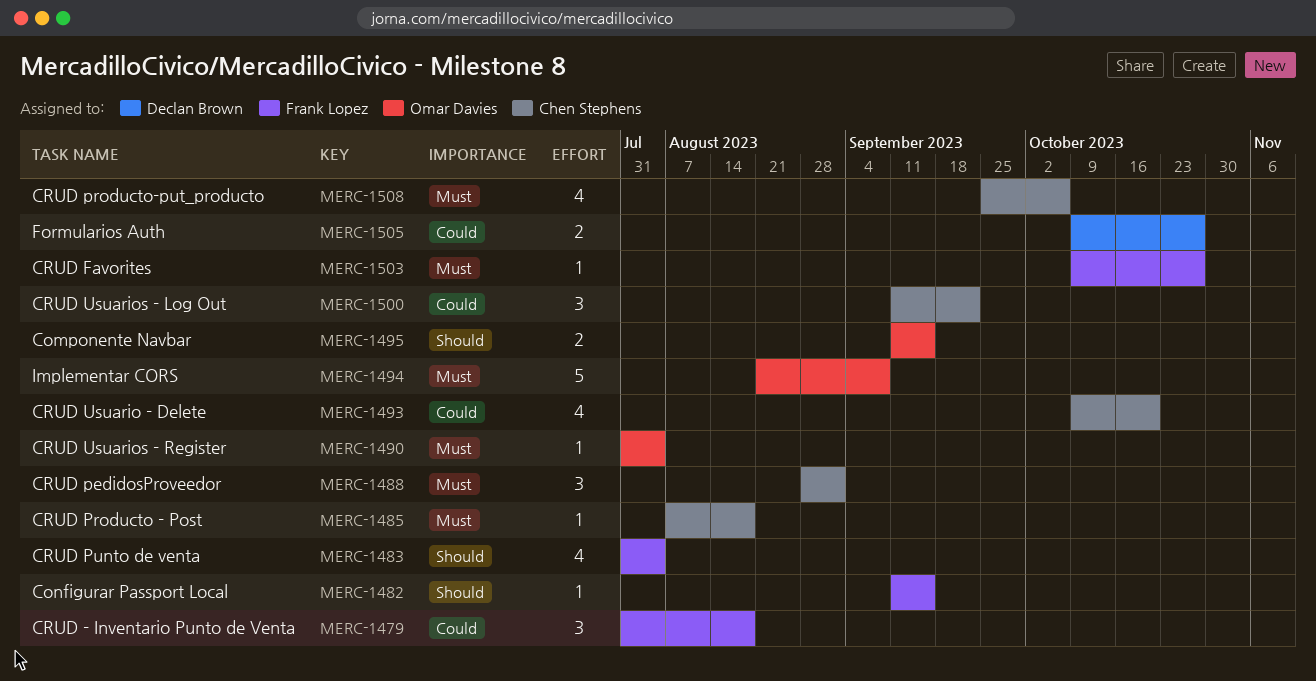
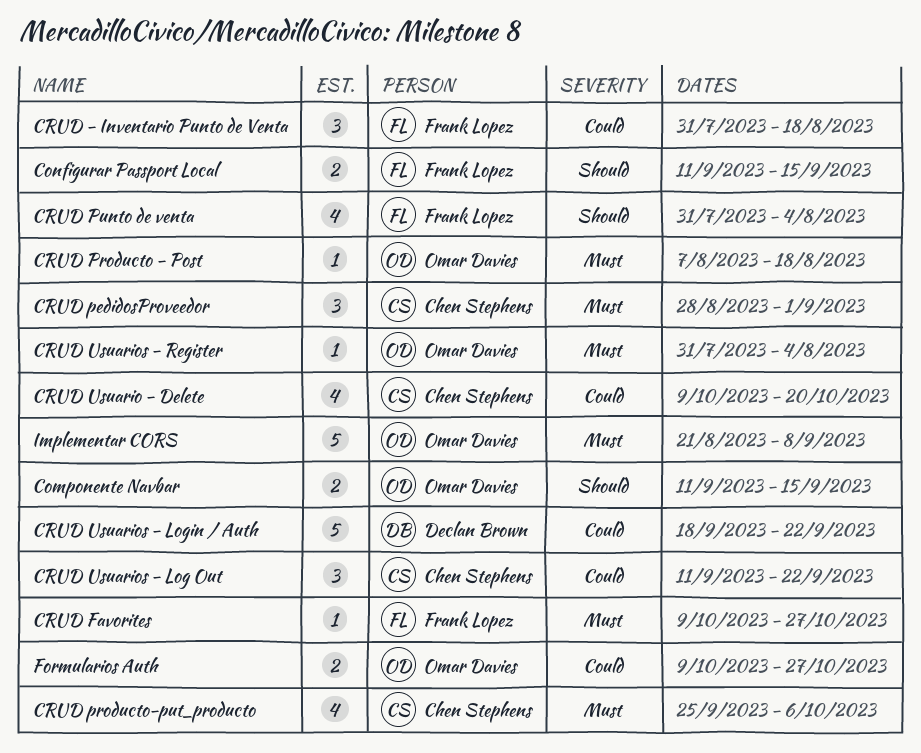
Configurar Passport Local, estimate: 1 -> 2
CRUD Producto - Post, owner: Chen Stephens -> Omar Davies
CRUD Usuarios - Login / Auth: none -> present
Formularios Auth, owner: Declan Brown -> Omar Davies

